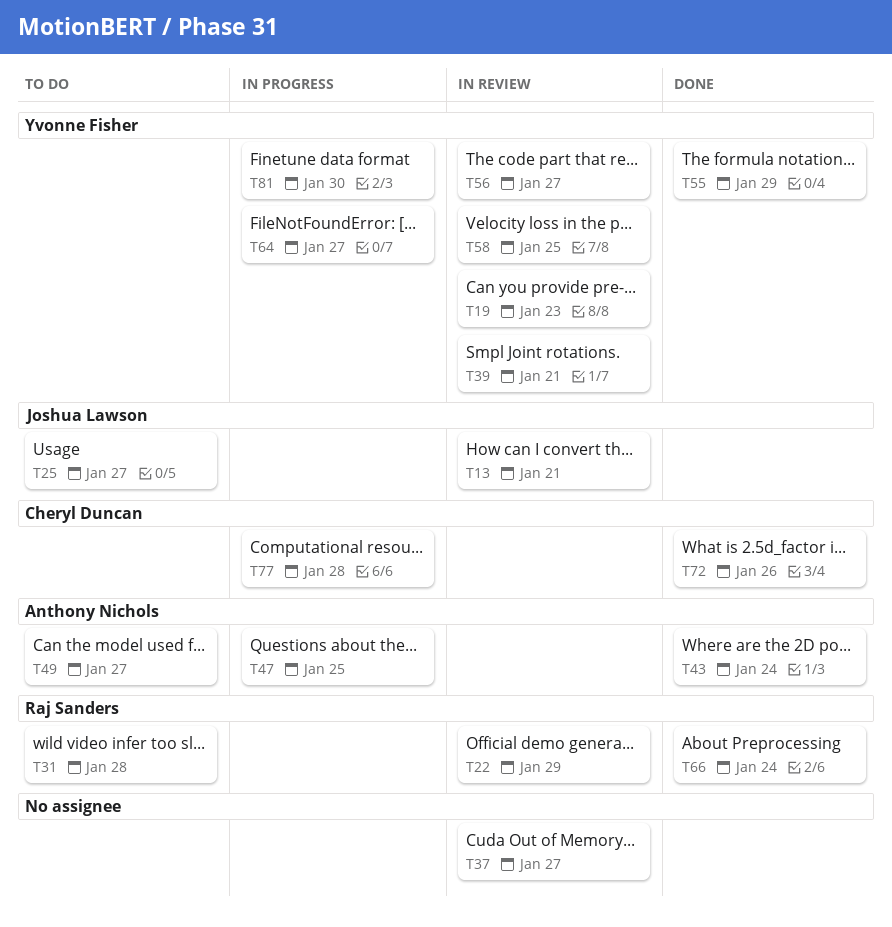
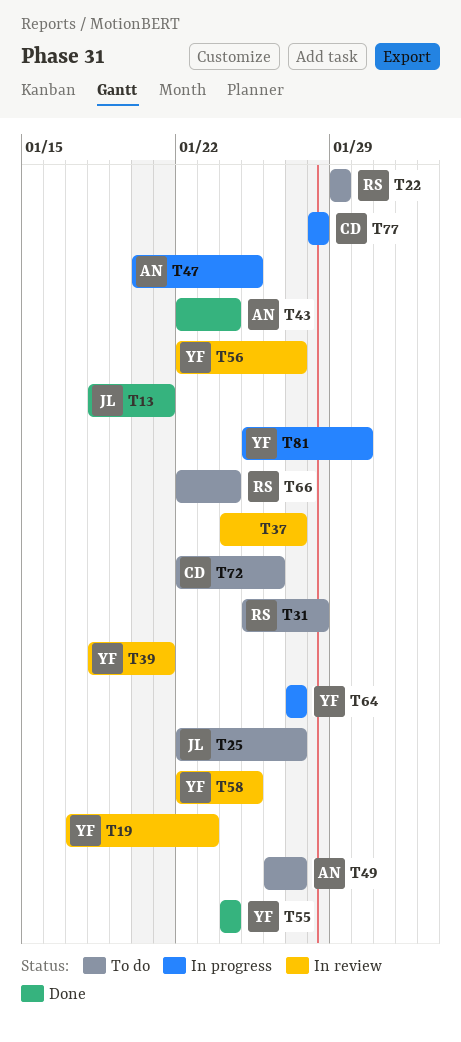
T13, status: In review -> Done
T22, status: In review -> To do
T55, due: Jan 29 -> Jan 24
T66, status: Done -> To do
T72, status: Done -> To do

